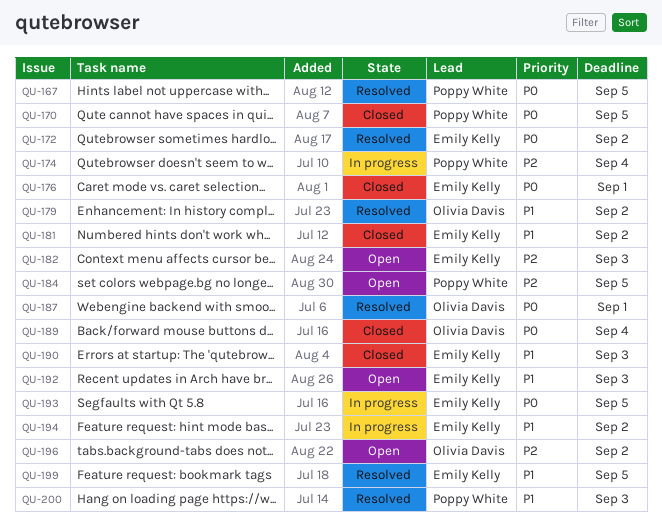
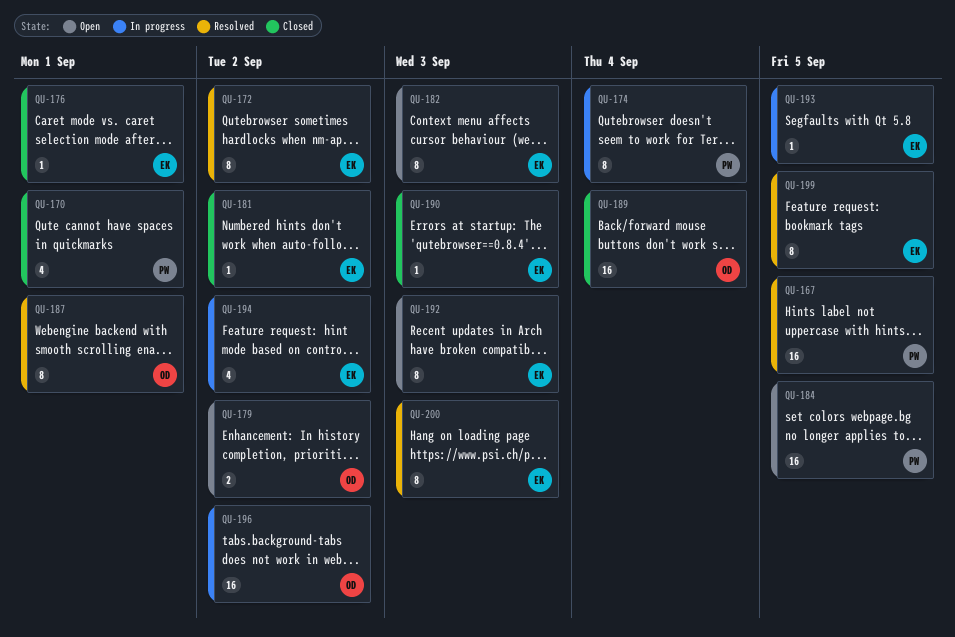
QU-170, due: Sep 5 -> Sep 1
QU-179, status: Resolved -> Open
QU-196, status: Open -> In progress
QU-200, owner: Poppy White -> Emily Kelly

